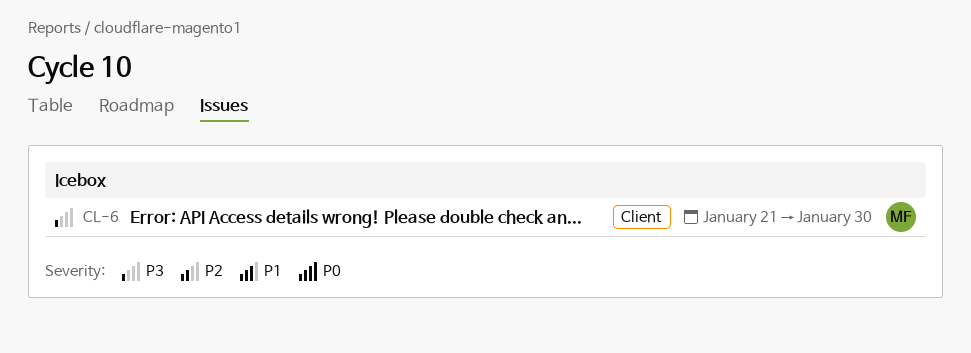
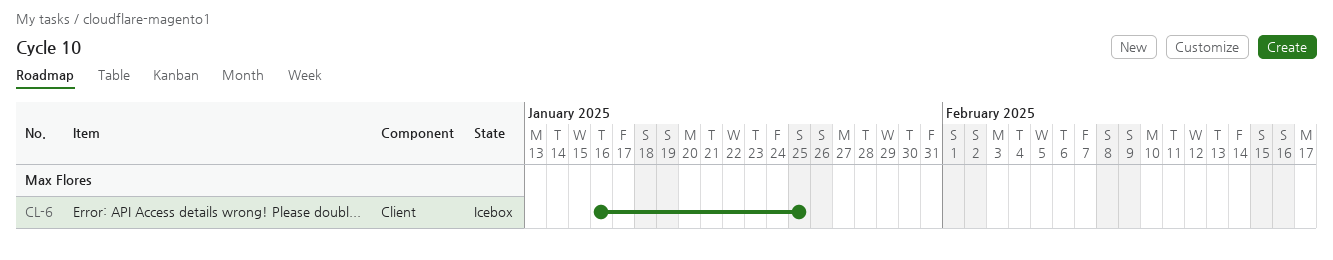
CL-6, start: Jan 21 -> Jan 16
CL-6, due: Jan 30 -> Jan 25

